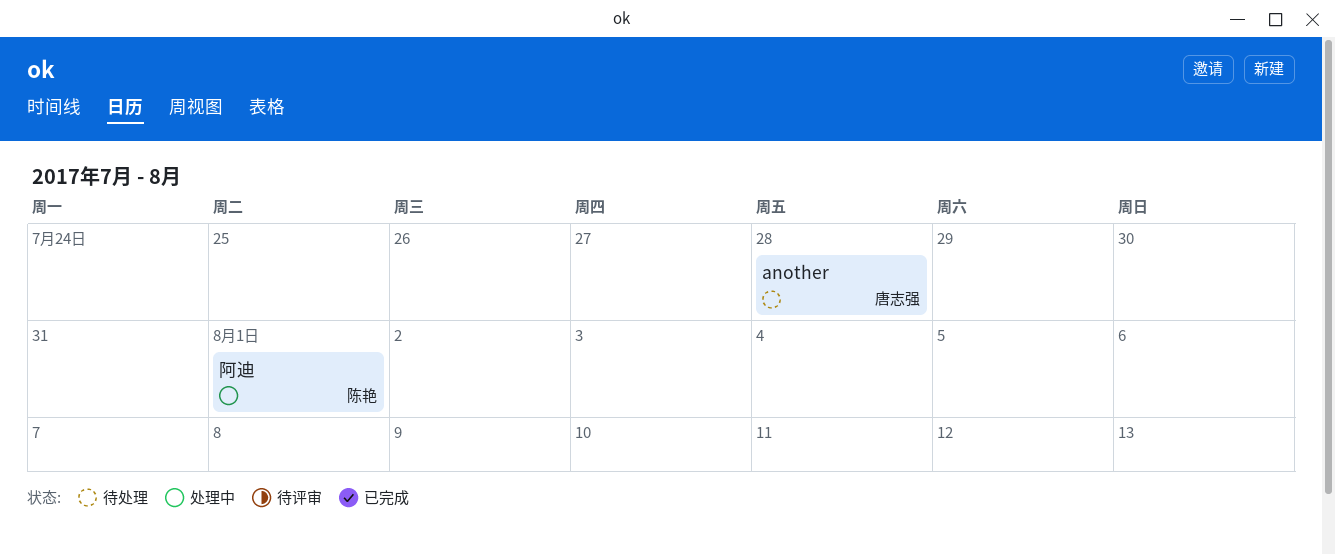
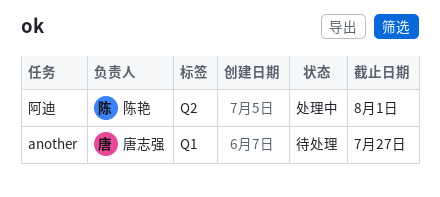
another, due: Jul 28 -> Jul 27

